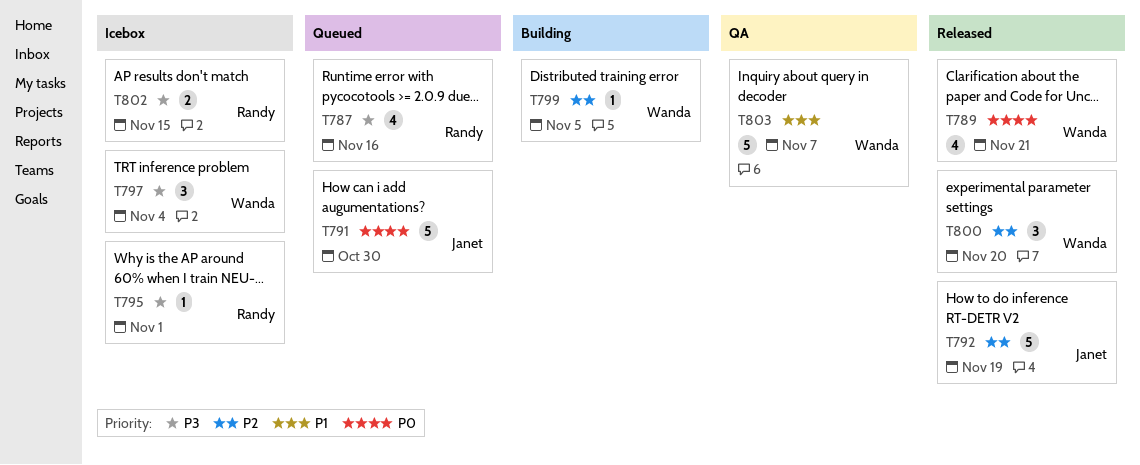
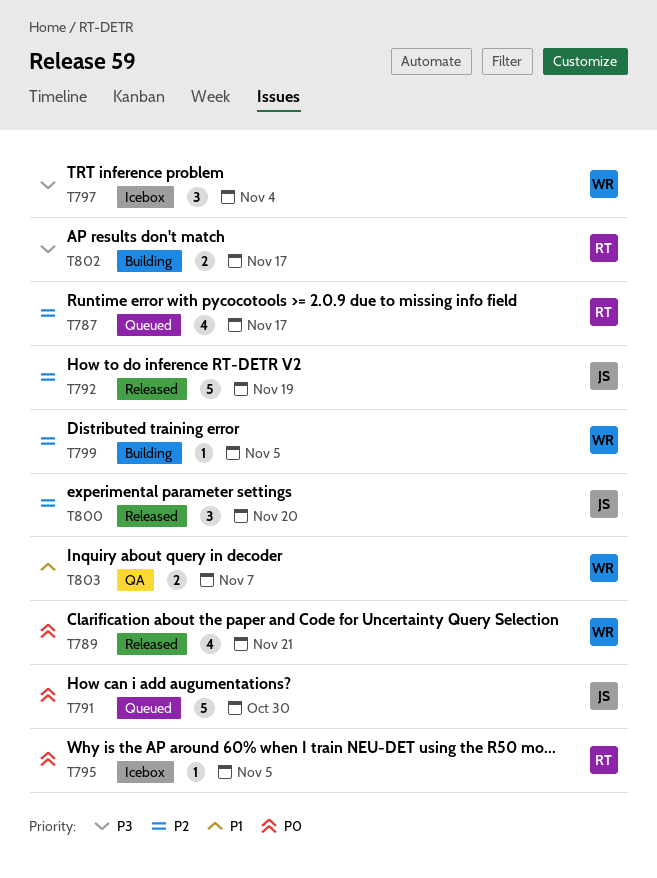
T787, priority: P3 -> P2
T787, due: Nov 16 -> Nov 17
T795, priority: P3 -> P0
T795, due: Nov 1 -> Nov 5
T800, owner: Wanda -> Janet
T802, status: Icebox -> Building
T802, due: Nov 15 -> Nov 17
T803, estimate: 5 -> 2

